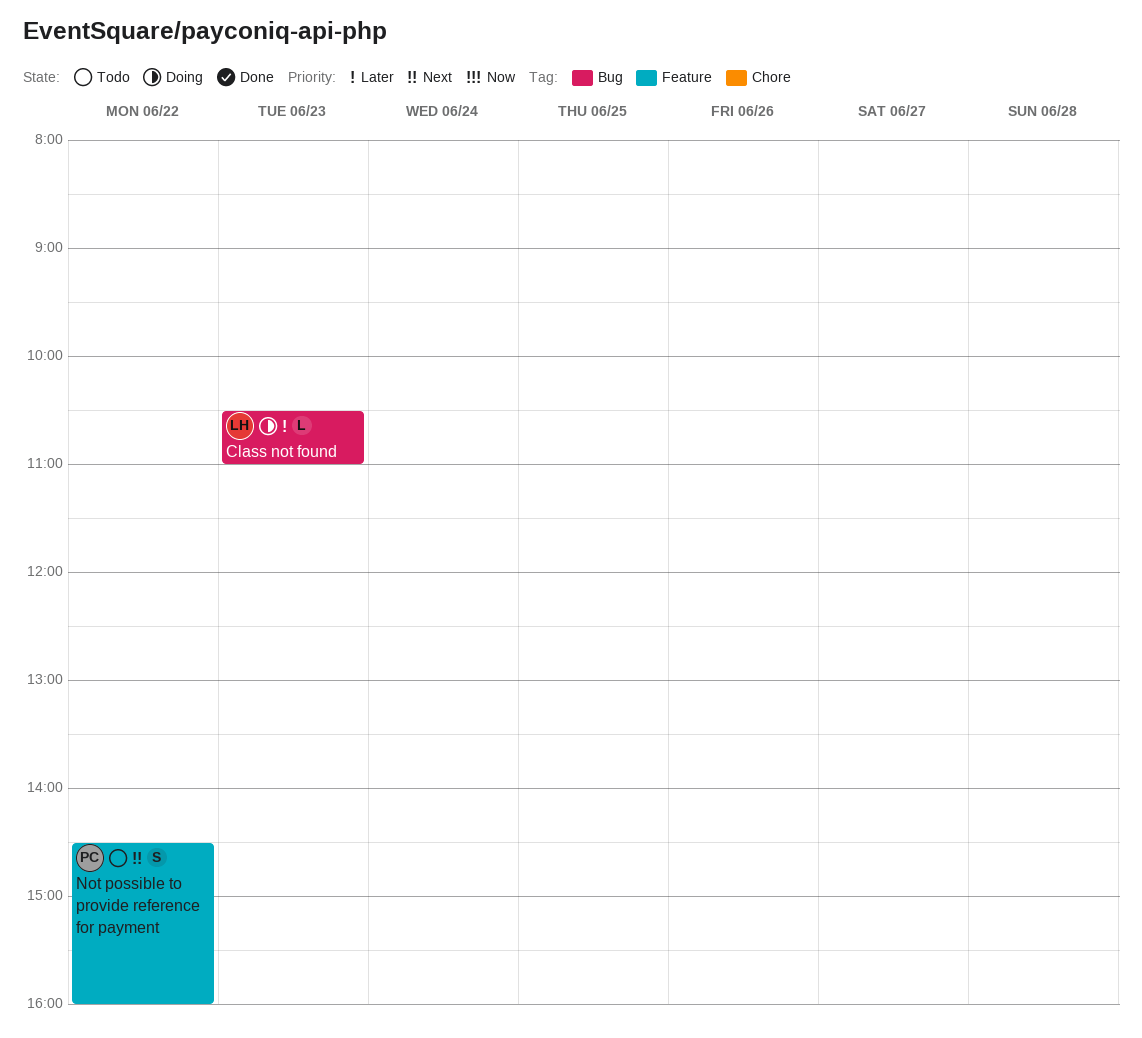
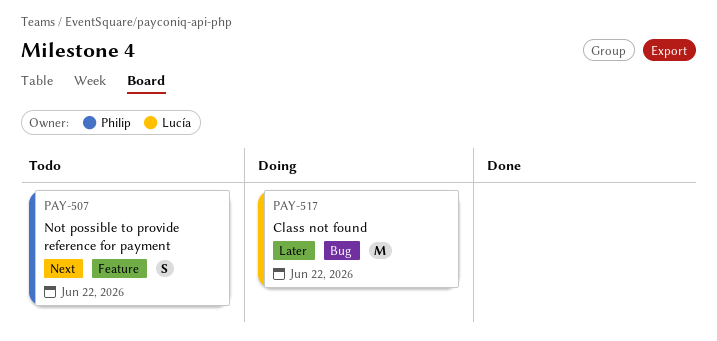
Class not found, estimate: L -> M
Class not found, day: Jun 23 -> Jun 22

